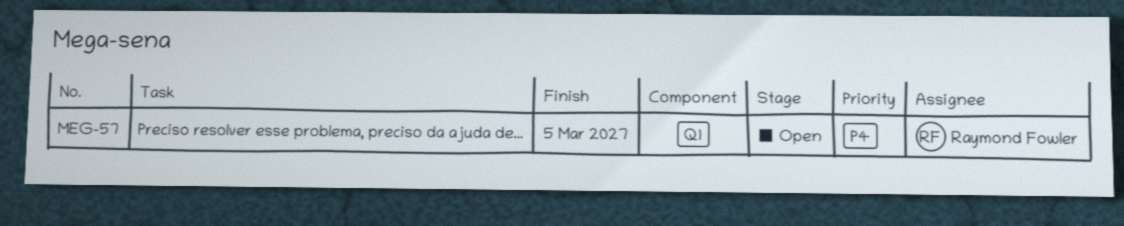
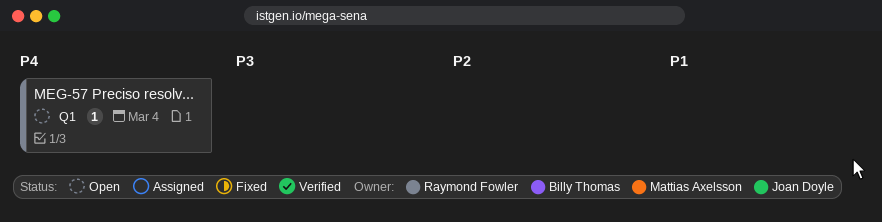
MEG-57, due: Mar 5 -> Mar 4

